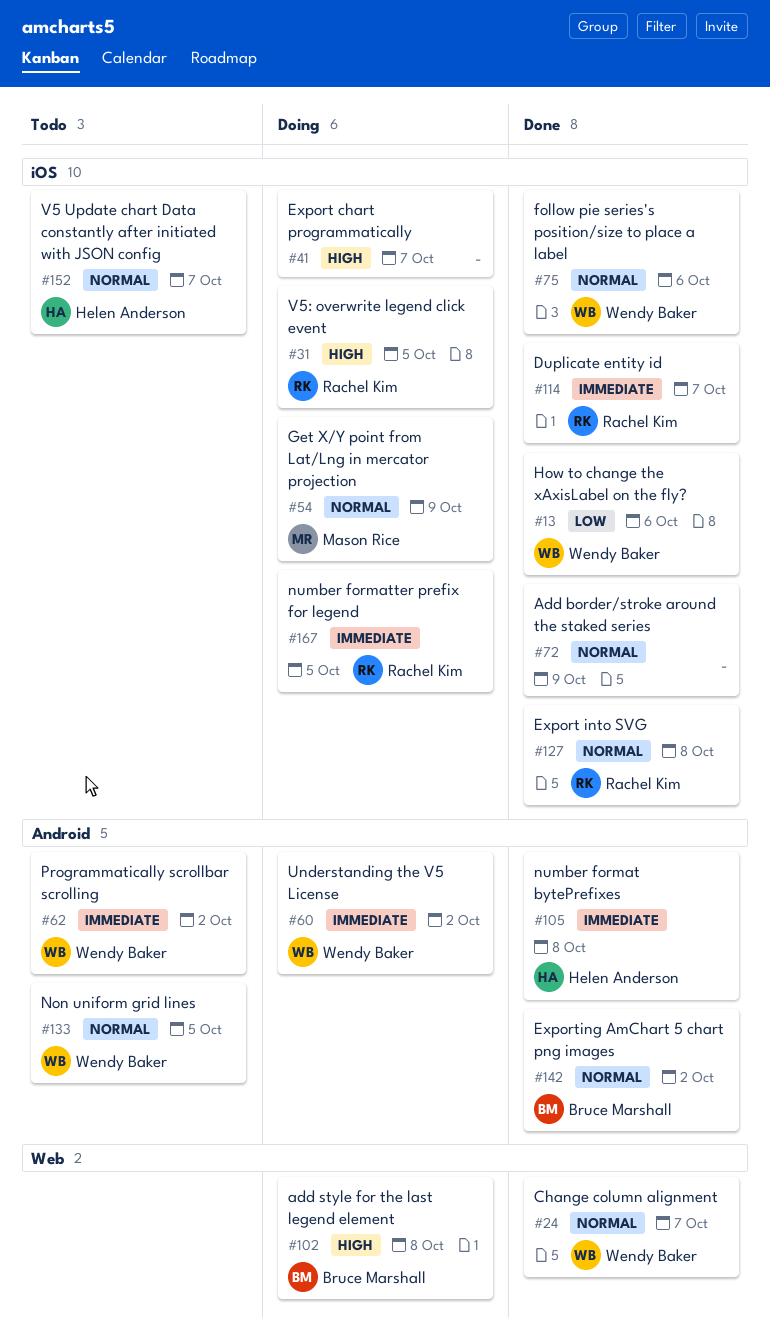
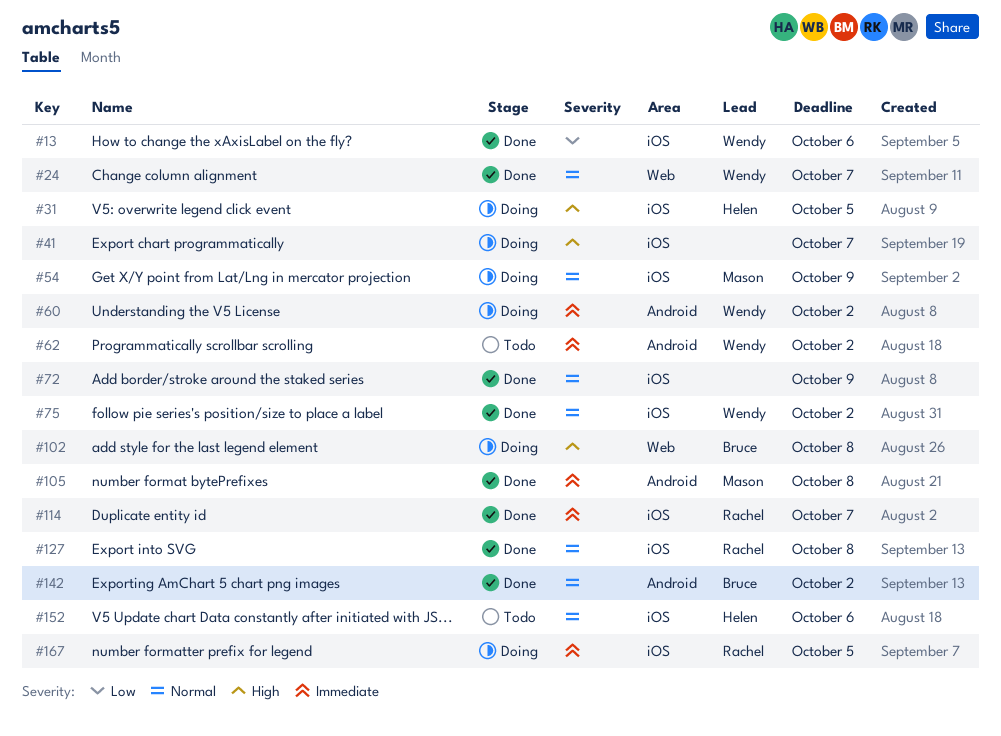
#31, owner: Rachel Kim -> Helen Anderson
#75, due: Oct 6 -> Oct 2
#105, owner: Helen Anderson -> Mason Rice
#133: present -> none
#152, due: Oct 7 -> Oct 6

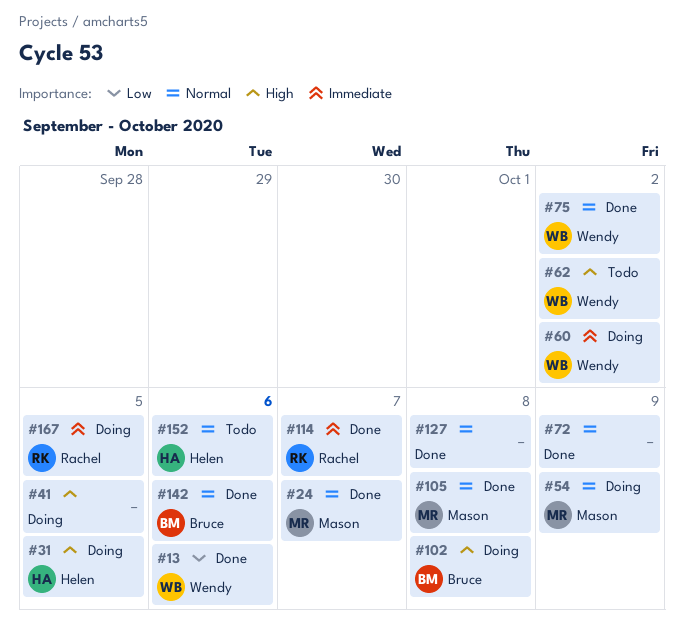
#24, owner: Wendy -> Mason
#41, due: Oct 7 -> Oct 5
#62, priority: Immediate -> High
#105, priority: Immediate -> Normal
#127, owner: Rachel -> none
#142, due: Oct 2 -> Oct 6

